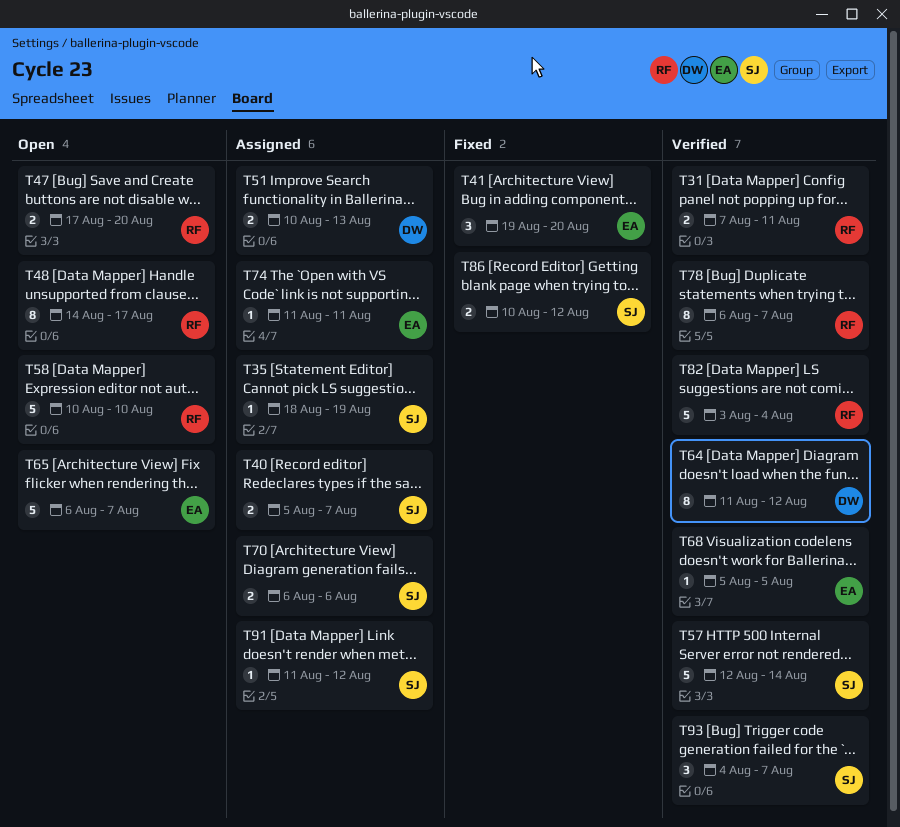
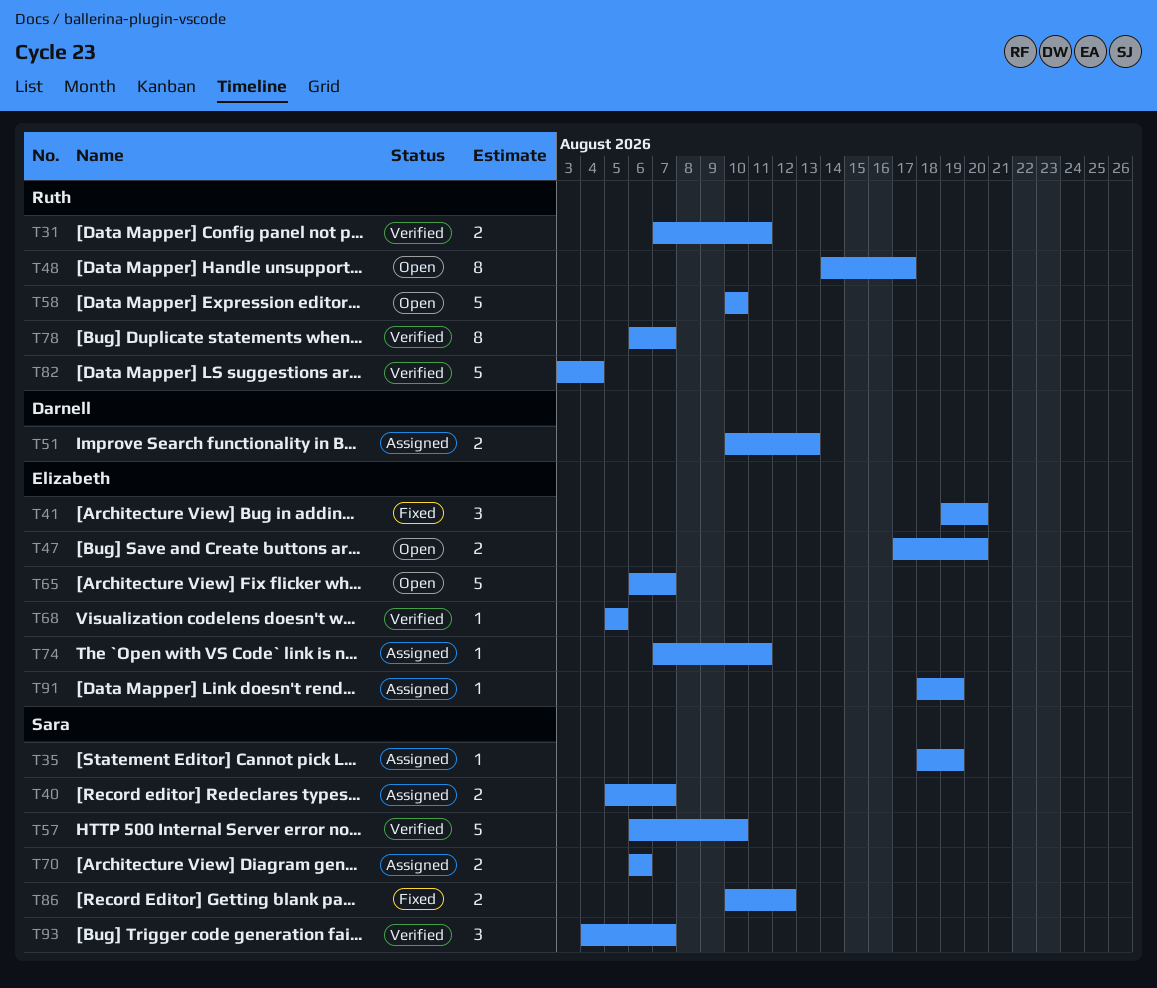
T47, owner: Ruth -> Elizabeth
T57, start: Aug 12 -> Aug 6
T57, due: Aug 14 -> Aug 10
T64: present -> none
T74, start: Aug 11 -> Aug 7
T91, owner: Sara -> Elizabeth
T91, start: Aug 11 -> Aug 18
T91, due: Aug 12 -> Aug 19

